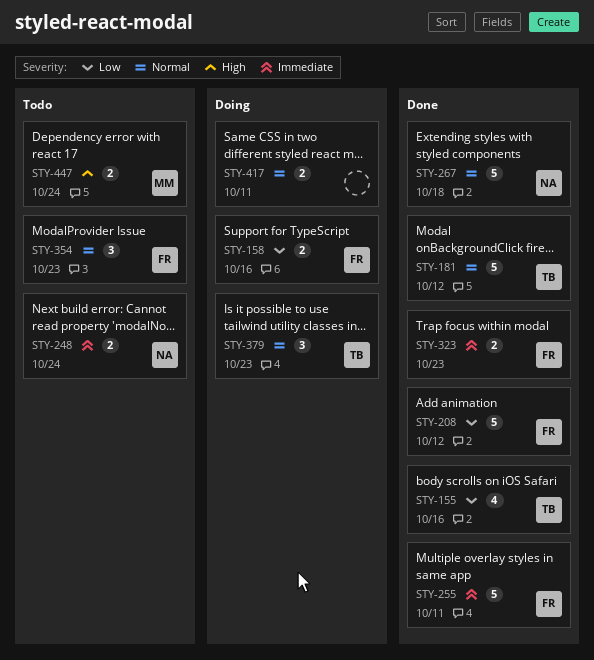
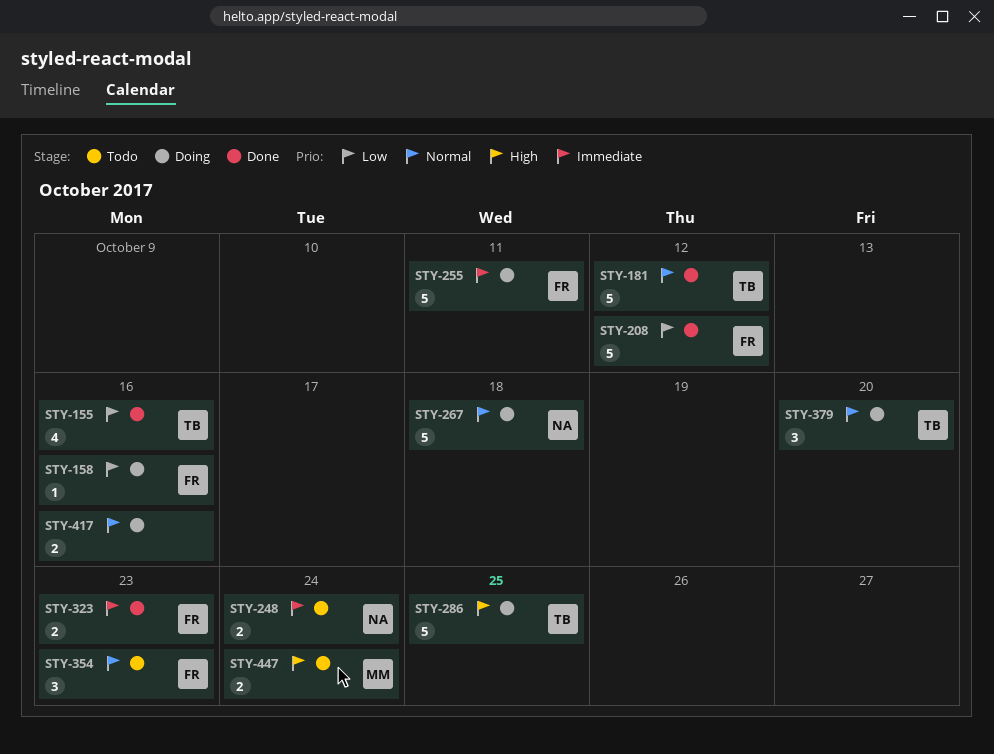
STY-158, estimate: 2 -> 1
STY-255, status: Done -> Doing
STY-267, status: Done -> Doing
STY-286: none -> present
STY-379, due: Oct 23 -> Oct 20
STY-417, due: Oct 11 -> Oct 16

